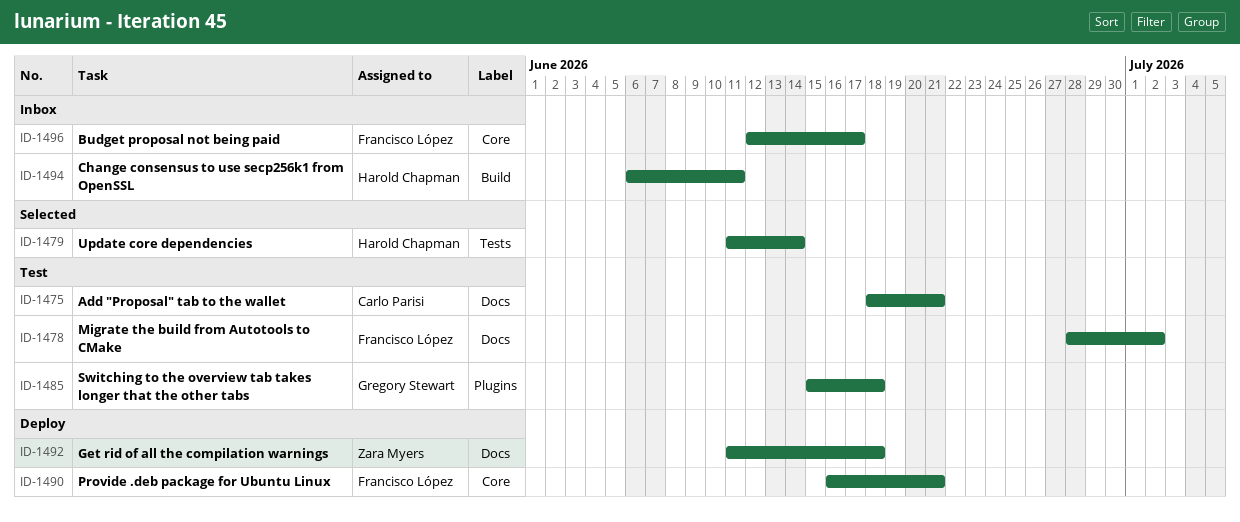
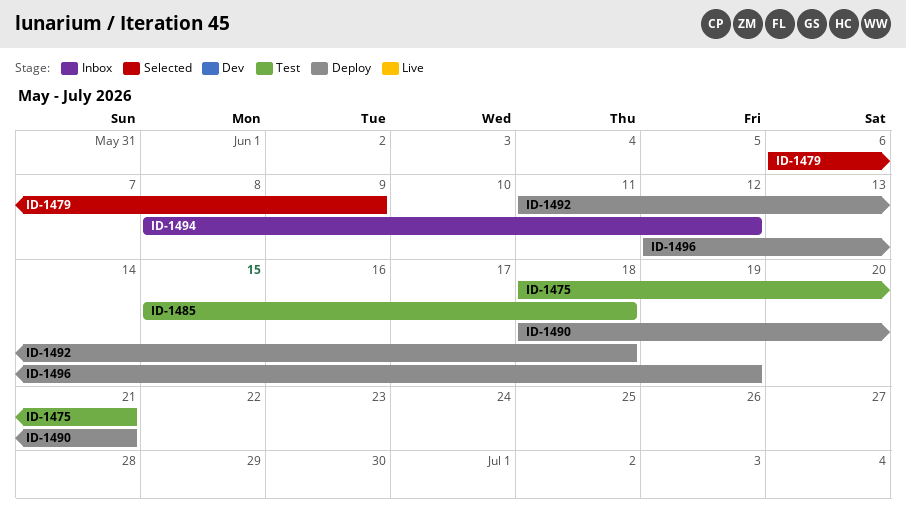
ID-1478: present -> none
ID-1479, start: Jun 11 -> Jun 6
ID-1479, due: Jun 14 -> Jun 9
ID-1490, start: Jun 16 -> Jun 18
ID-1494, start: Jun 6 -> Jun 8
ID-1494, due: Jun 11 -> Jun 12
ID-1496, status: Inbox -> Deploy
ID-1496, due: Jun 17 -> Jun 19

